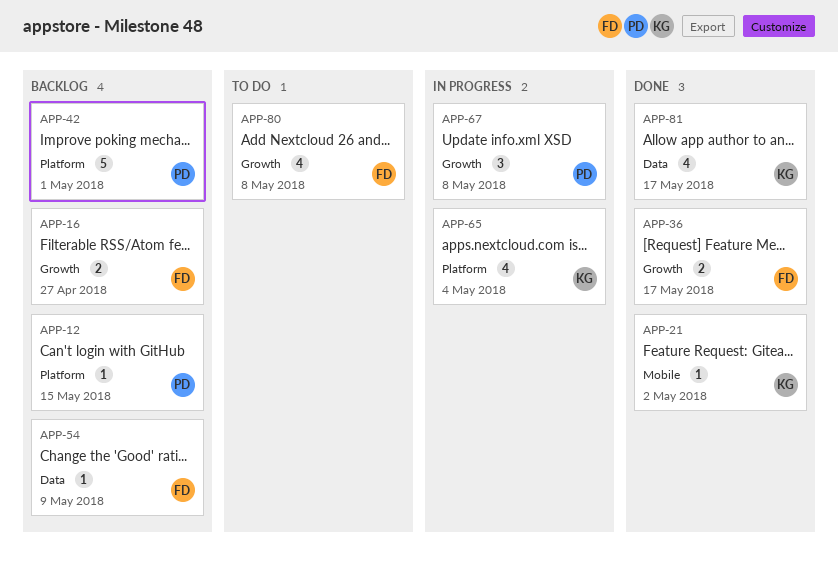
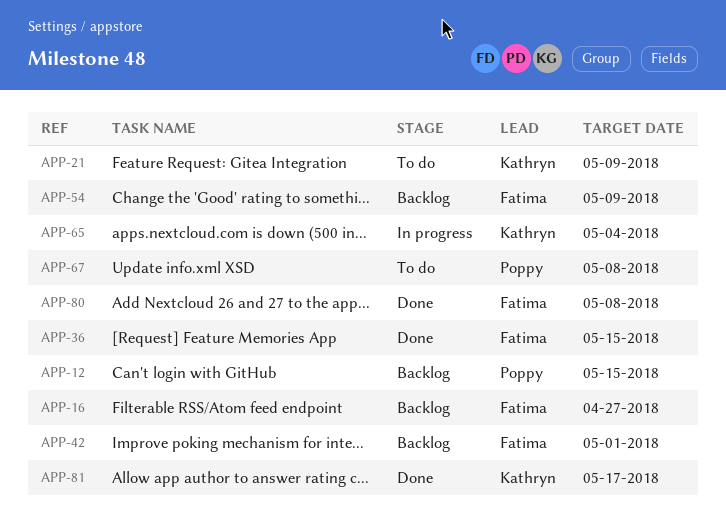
APP-21, status: Done -> To do
APP-21, due: May 2 -> May 9
APP-36, due: May 17 -> May 15
APP-42, owner: Poppy -> Fatima
APP-67, status: In progress -> To do
APP-80, status: To do -> Done

